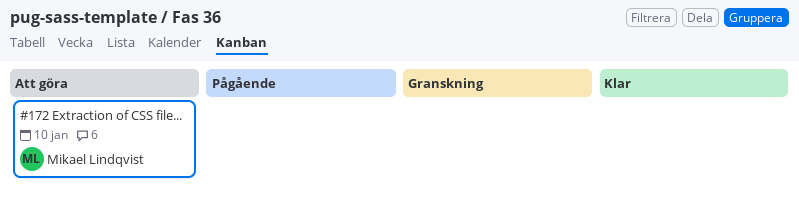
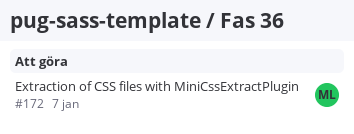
#172, due: Jan 10 -> Jan 7

